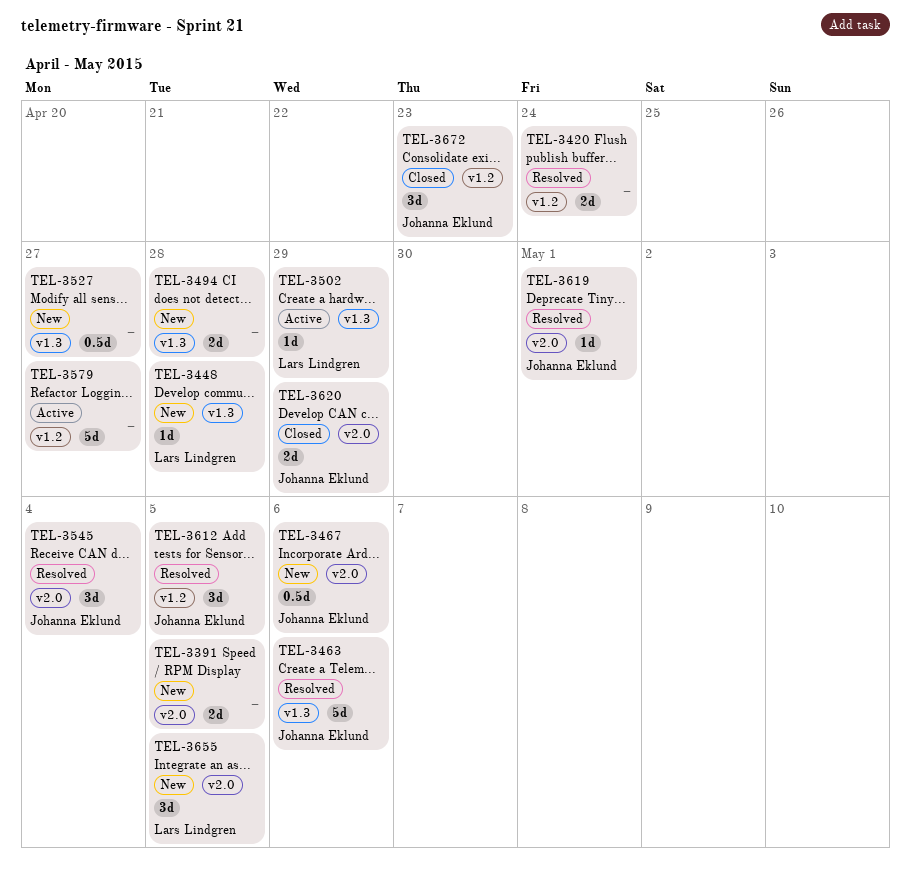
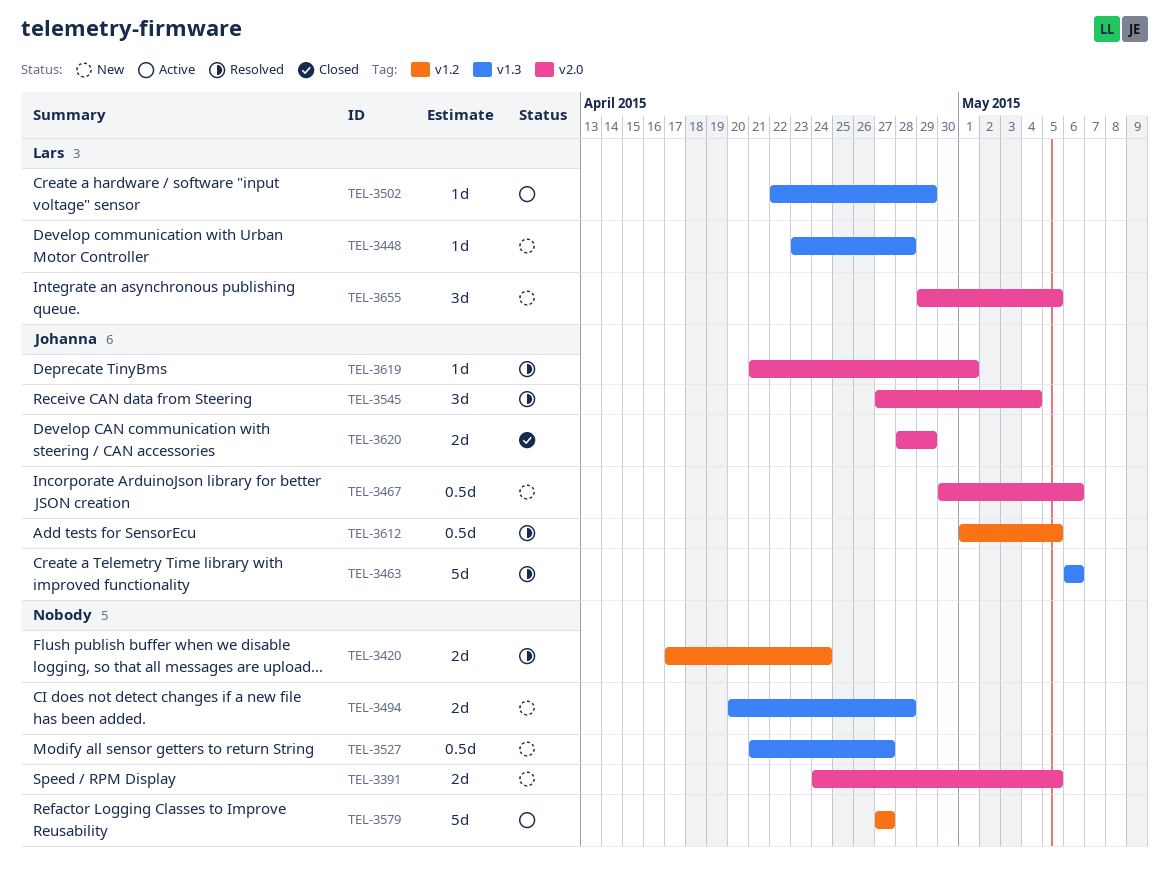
TEL-3612, estimate: 3d -> 0.5d
TEL-3672: present -> none

